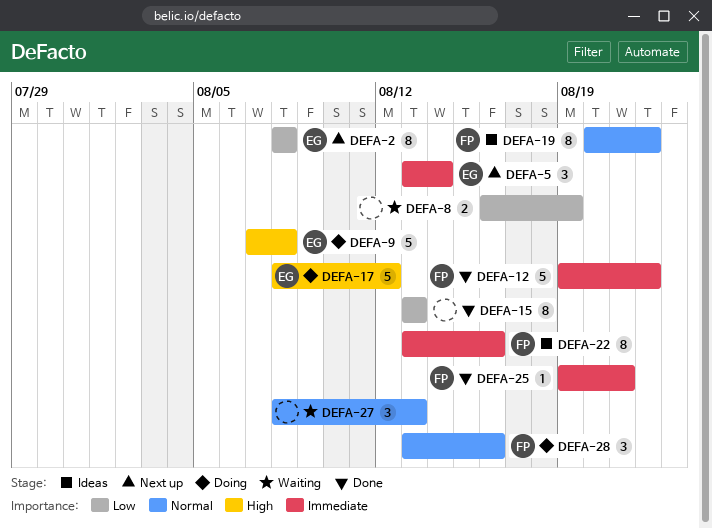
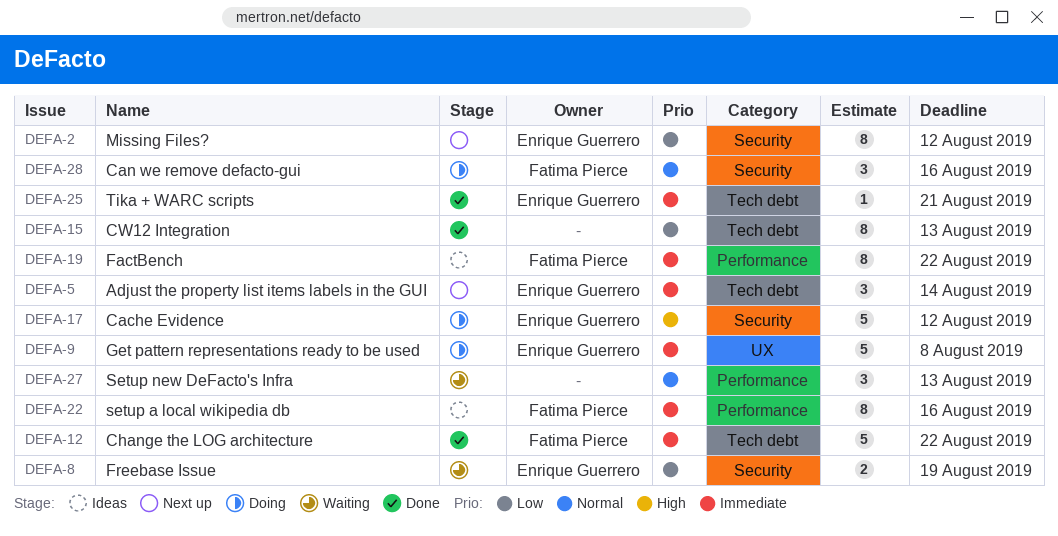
DEFA-2, due: Aug 8 -> Aug 12
DEFA-8, owner: none -> Enrique Guerrero
DEFA-9, priority: High -> Immediate
DEFA-19, priority: Normal -> Immediate
DEFA-25, owner: Fatima Pierce -> Enrique Guerrero

